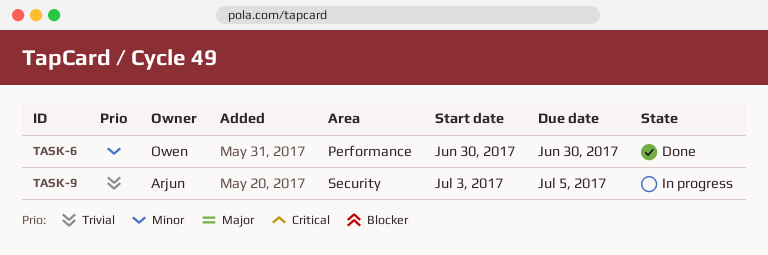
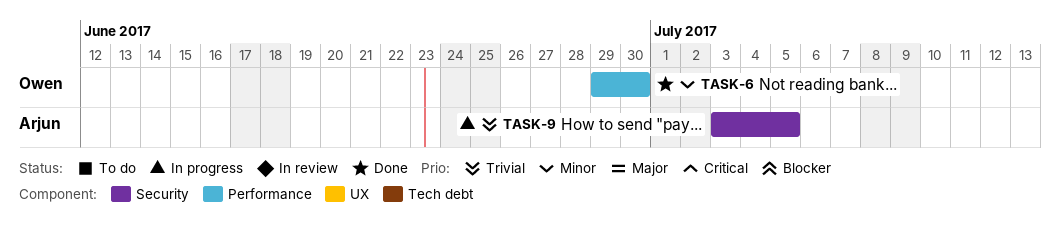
TASK-6, start: Jun 30 -> Jun 29

